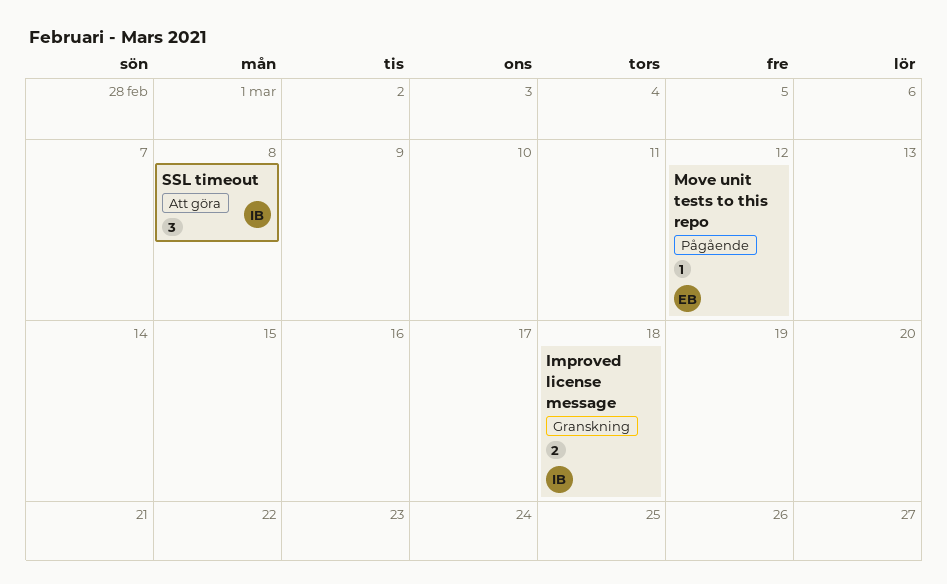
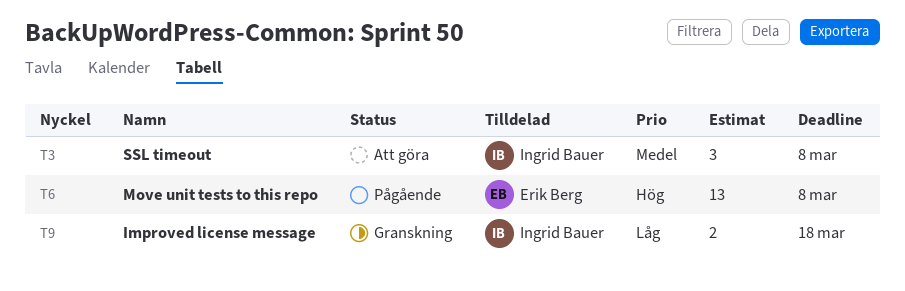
Move unit tests to this repo, estimate: 1 -> 13
Move unit tests to this repo, due: Mar 12 -> Mar 8

